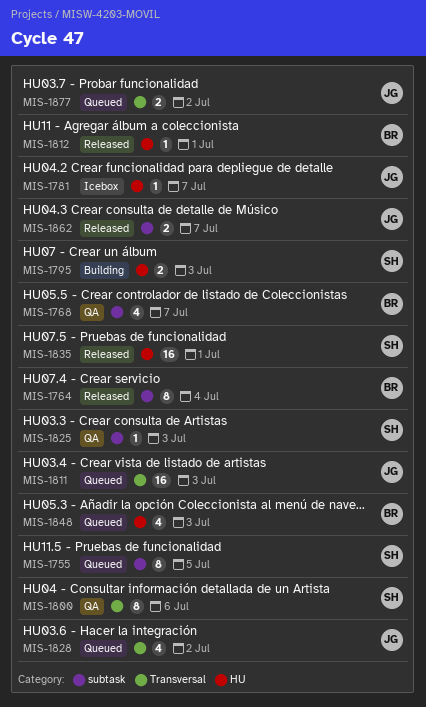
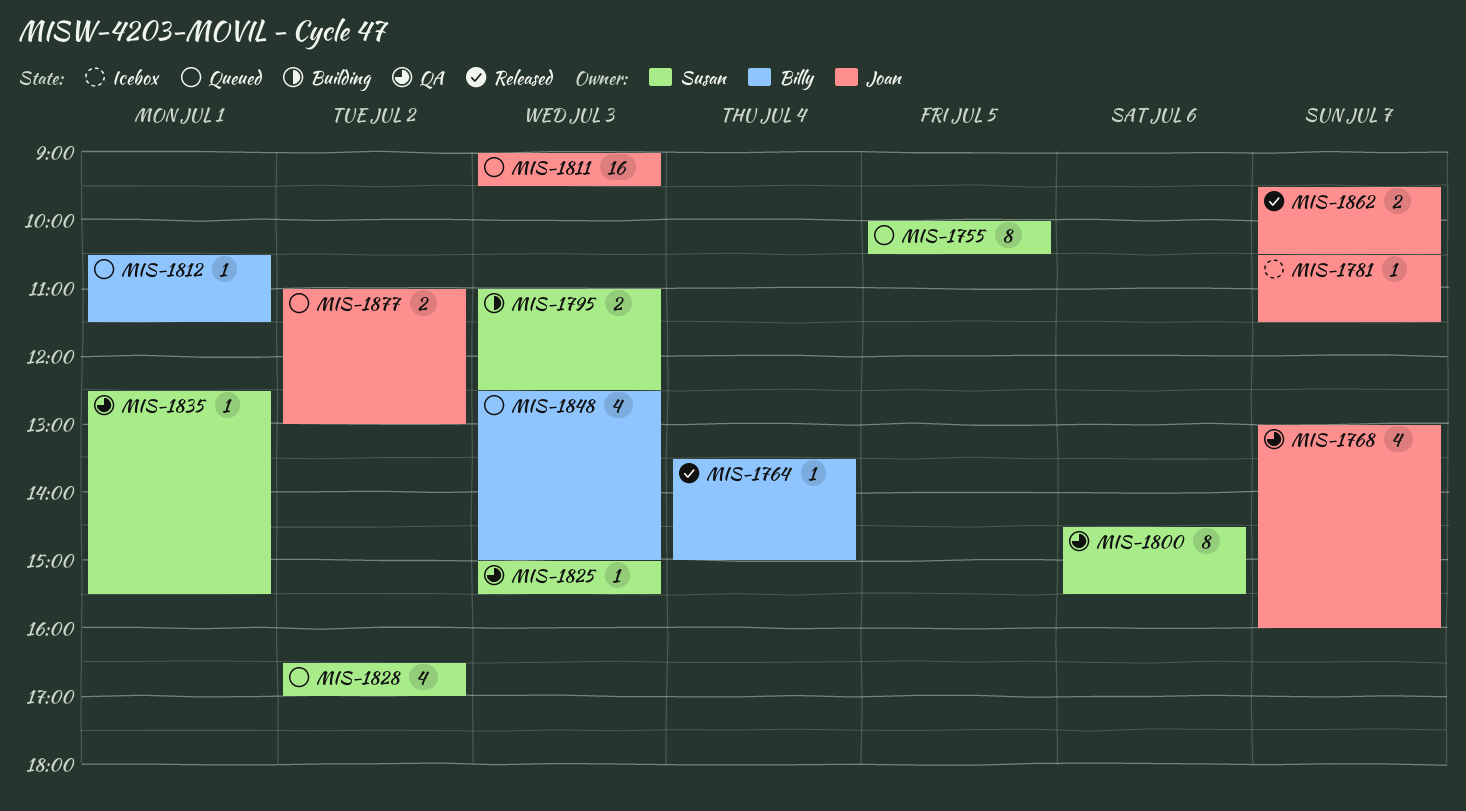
MIS-1764, estimate: 8 -> 1
MIS-1768, owner: Billy -> Joan
MIS-1812, status: Released -> Queued
MIS-1828, owner: Joan -> Susan
MIS-1835, status: Released -> QA
MIS-1835, estimate: 16 -> 1

